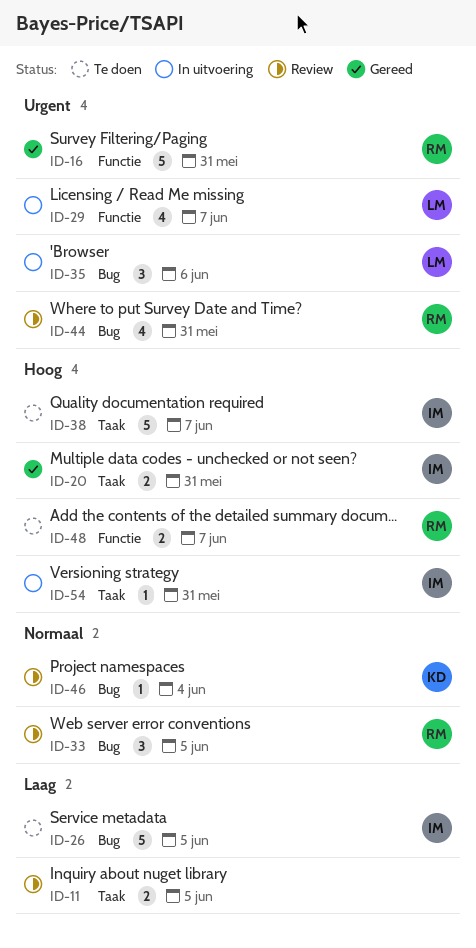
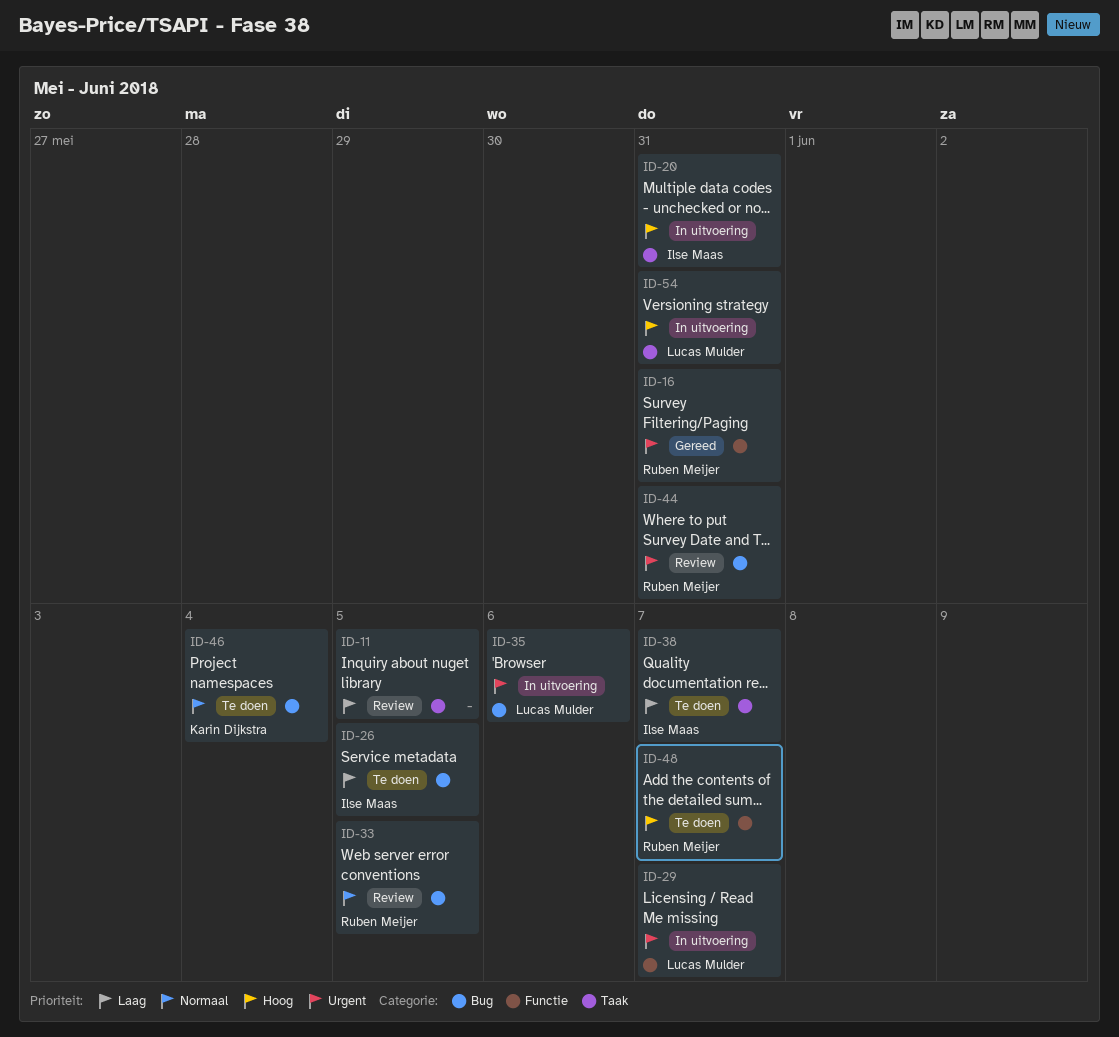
ID-20, status: Gereed -> In uitvoering
ID-38, priority: Hoog -> Laag
ID-46, status: Review -> Te doen
ID-54, owner: Ilse Maas -> Lucas Mulder

